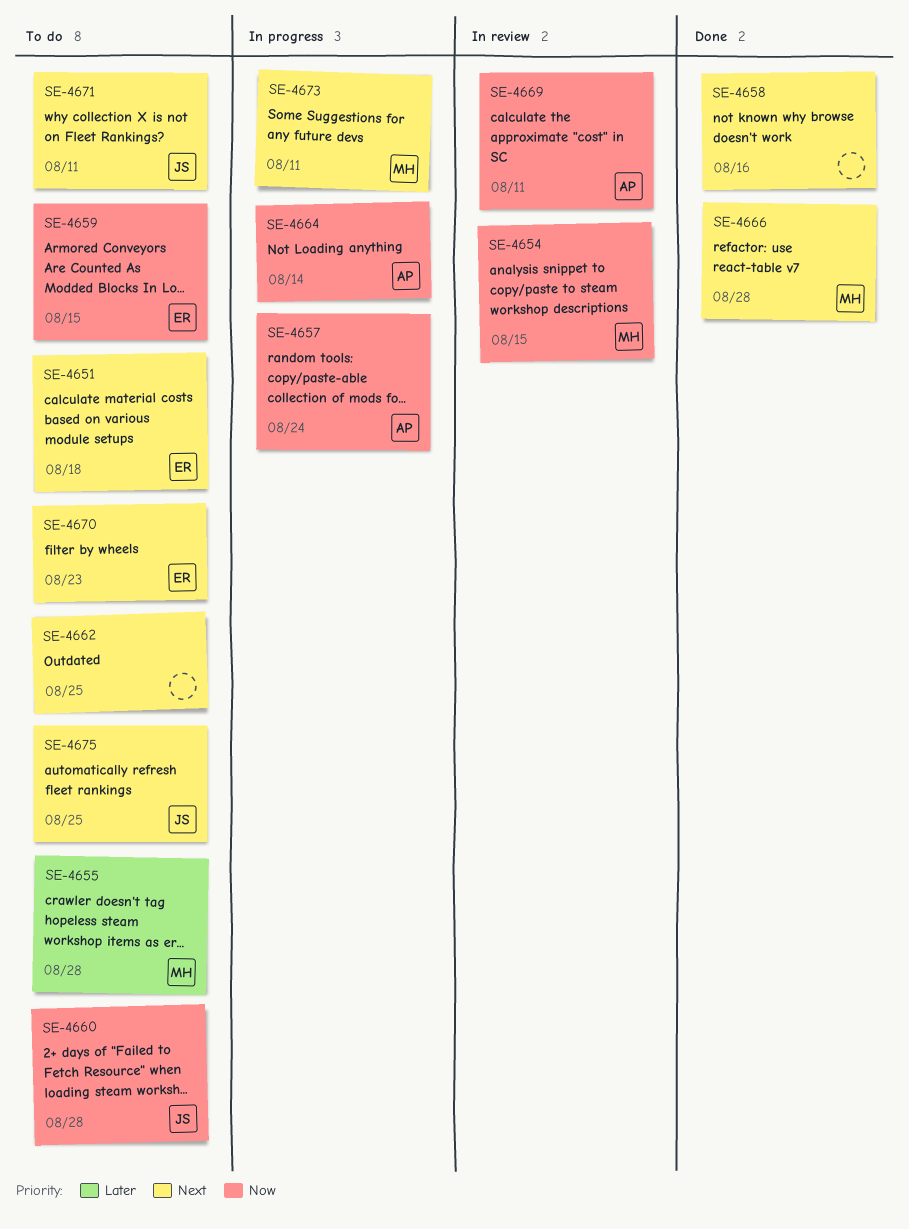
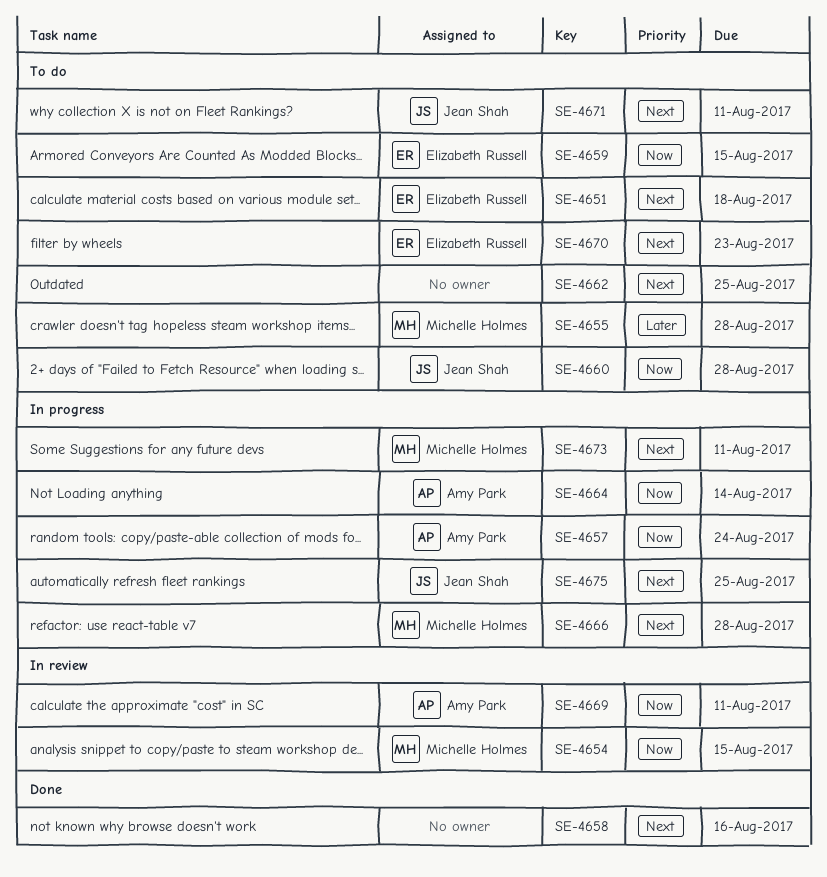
SE-4666, status: Done -> In progress
SE-4675, status: To do -> In progress

